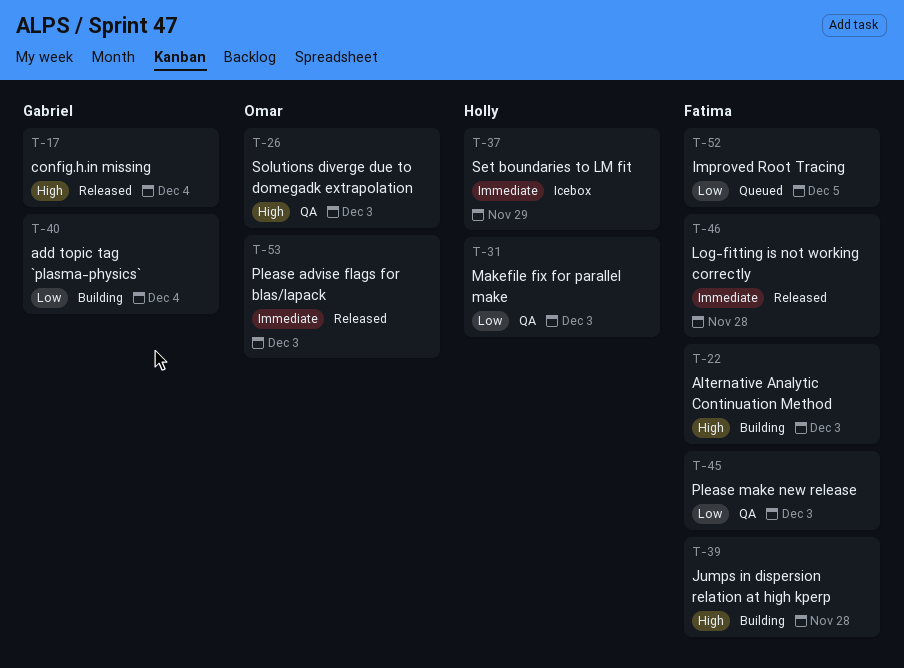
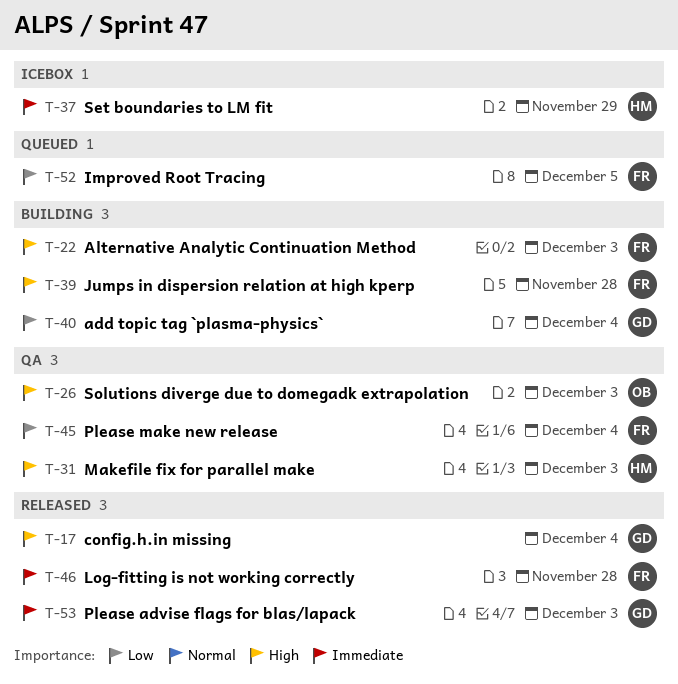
T-31, priority: Low -> High
T-45, due: Dec 3 -> Dec 4
T-53, owner: Omar -> Gabriel

